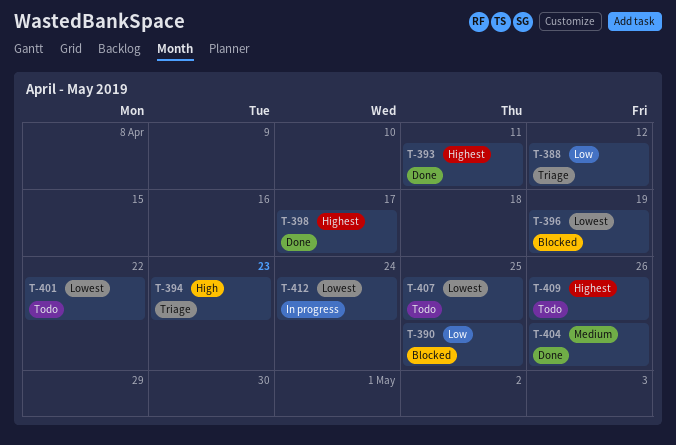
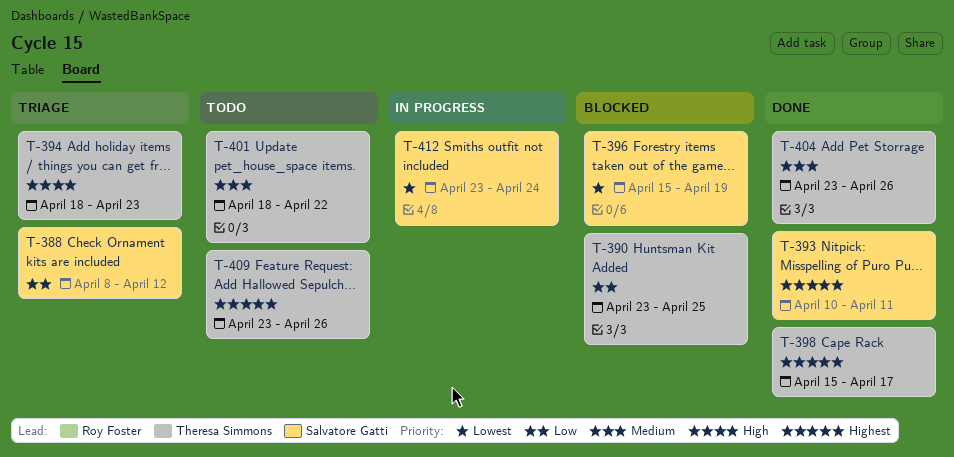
T-401, priority: Lowest -> Medium
T-407: present -> none

